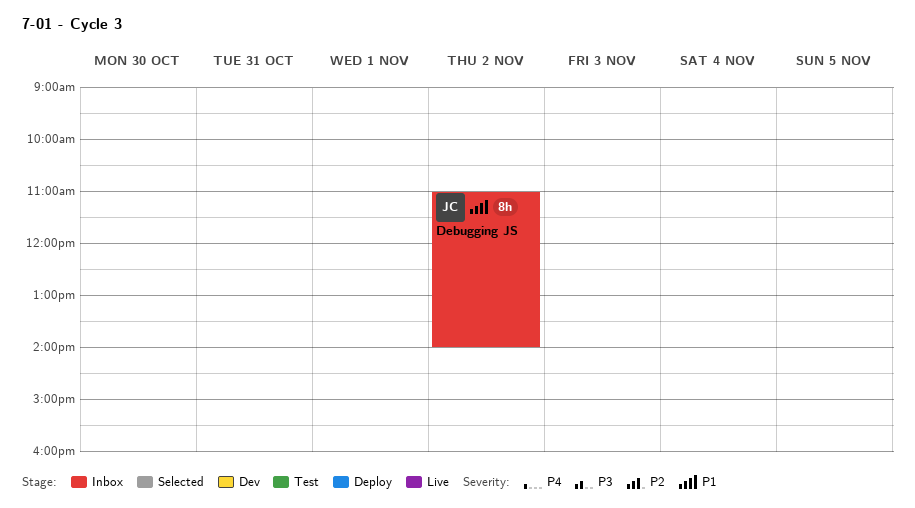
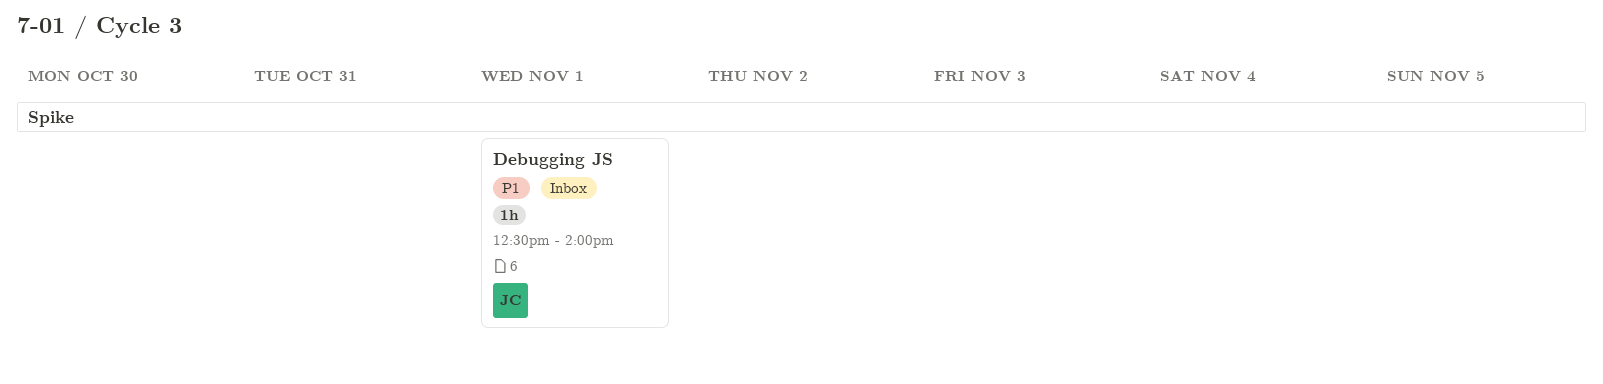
Debugging JS, estimate: 8h -> 1h
Debugging JS, day: Nov 2 -> Nov 1
Debugging JS, begins: 11:00 -> 12:30

